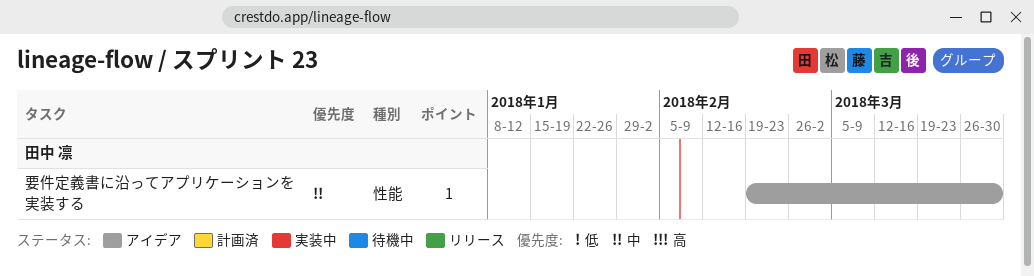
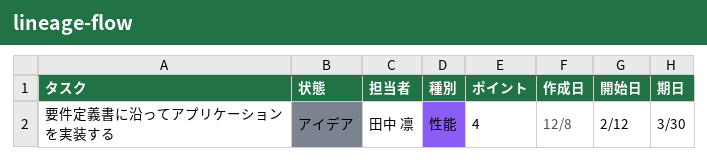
要件定義書に沿ってアプリケーションを実装する, estimate: 1 -> 4
要件定義書に沿ってアプリケーションを実装する, start: Feb 19 -> Feb 12

